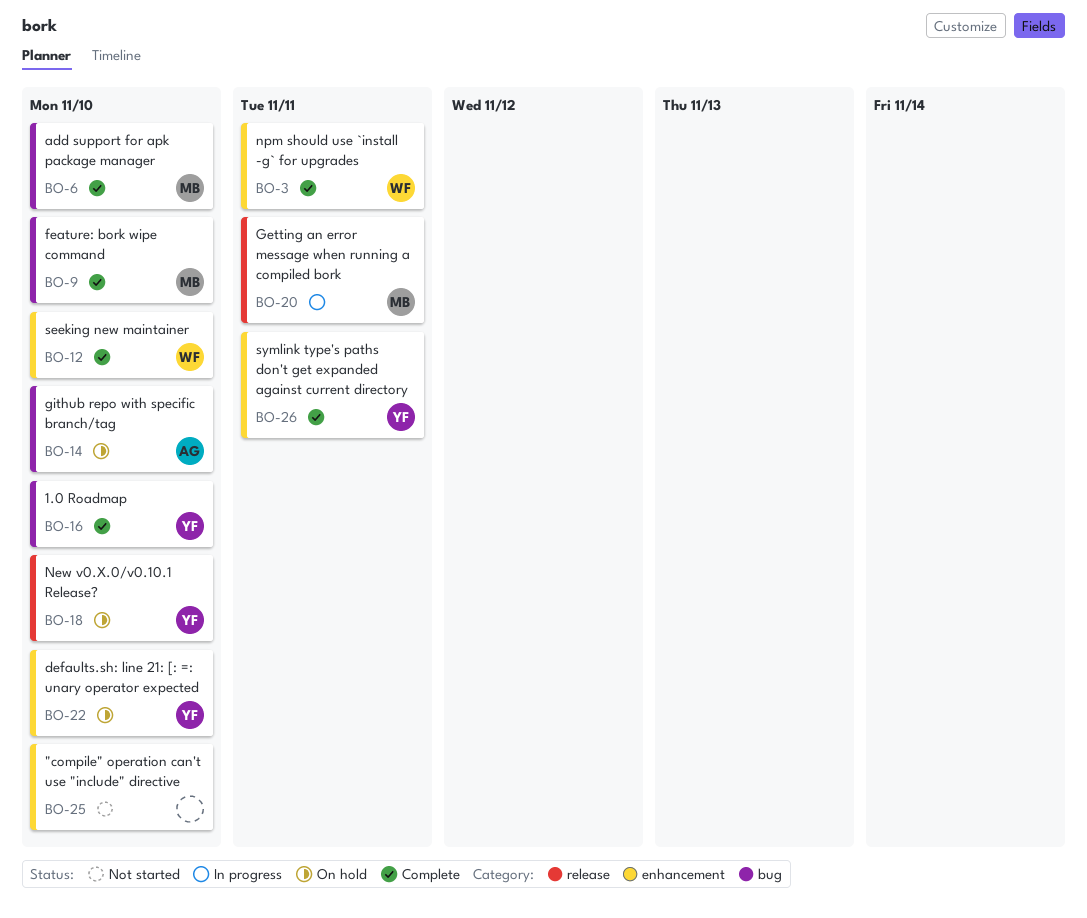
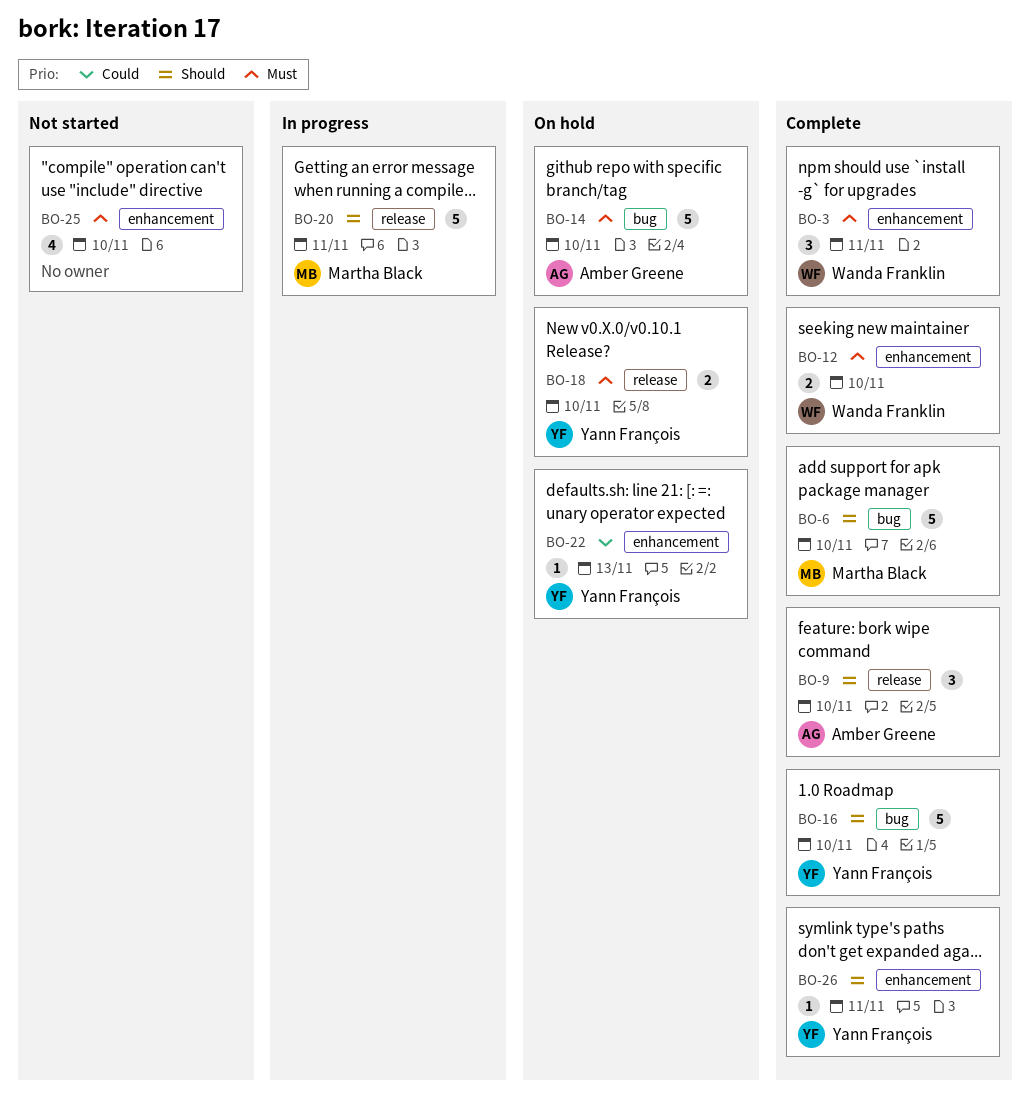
BO-9, owner: Martha Black -> Amber Greene
BO-9, label: bug -> release
BO-22, due: Nov 10 -> Nov 13

